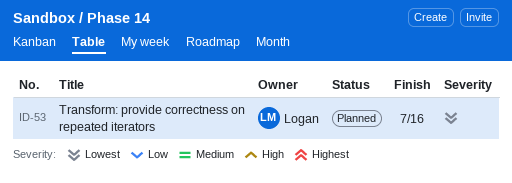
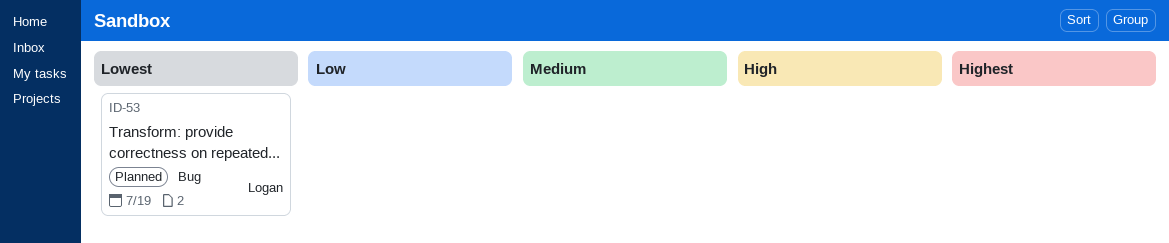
ID-53, due: Jul 16 -> Jul 19

